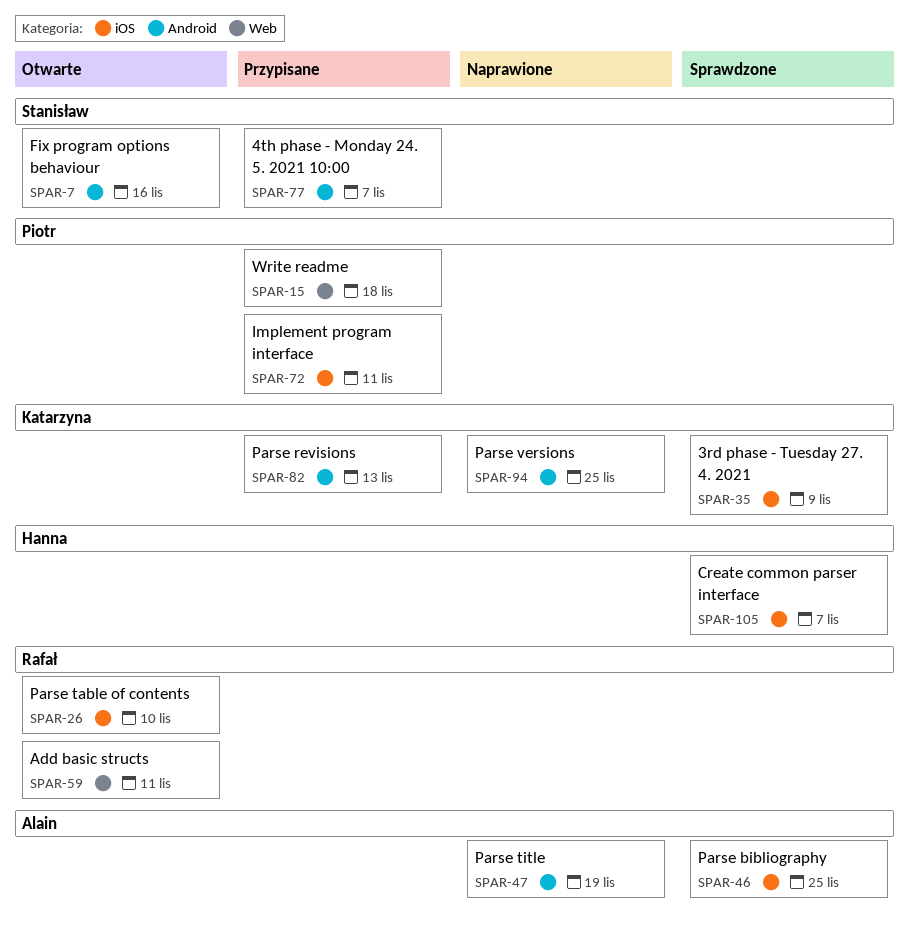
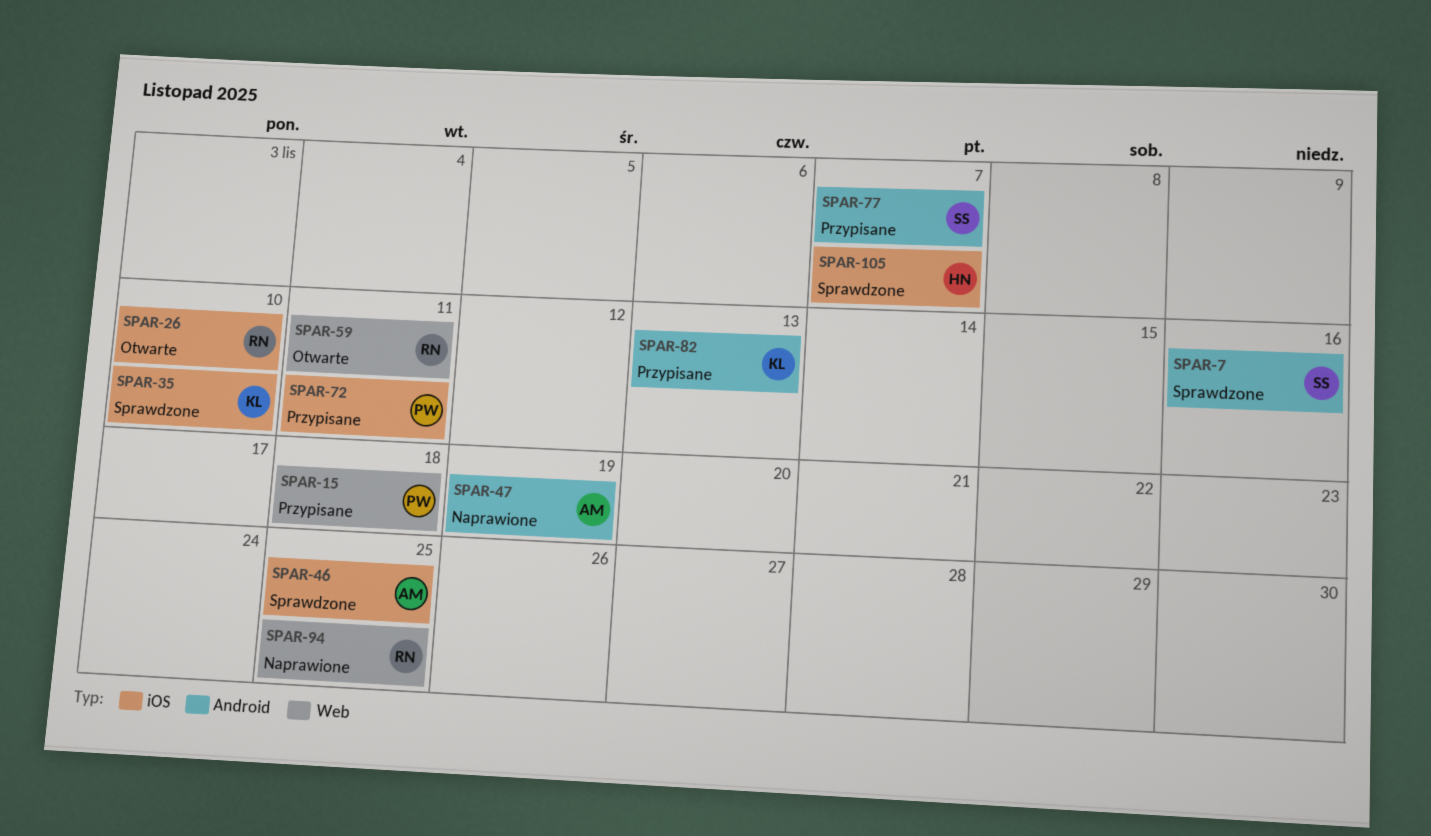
SPAR-7, status: Otwarte -> Sprawdzone
SPAR-35, due: Nov 9 -> Nov 10
SPAR-94, owner: Katarzyna -> Rafał
SPAR-94, label: Android -> Web

